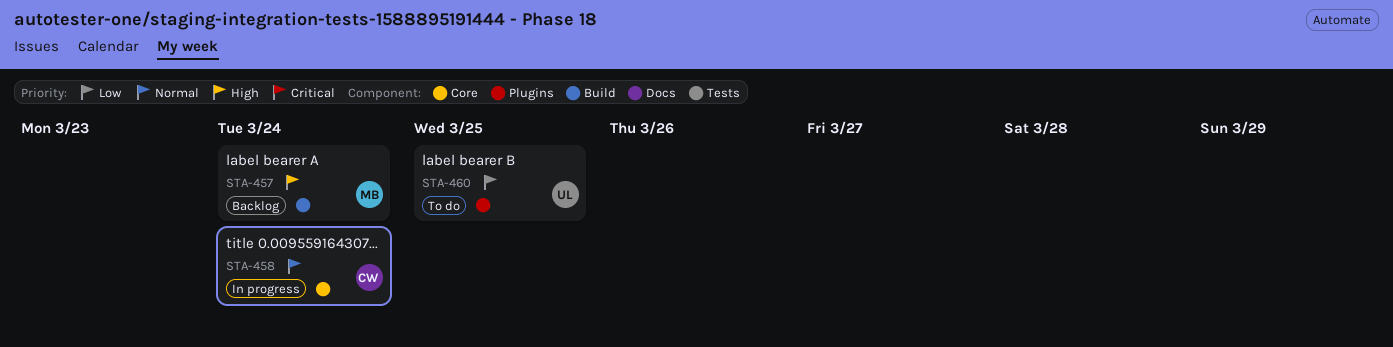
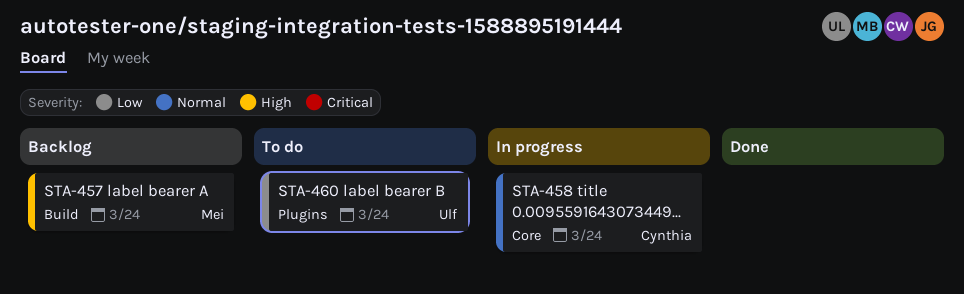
STA-460, due: Mar 25 -> Mar 24

